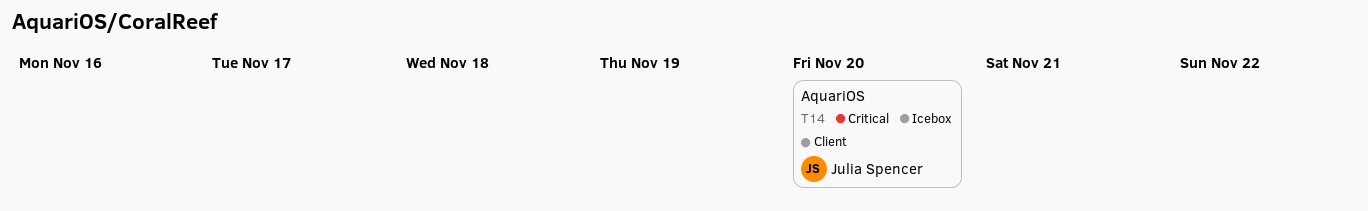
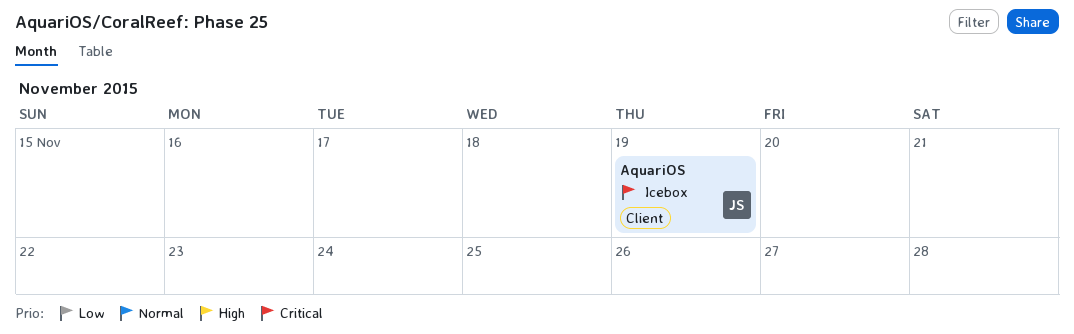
AquariOS, due: Nov 20 -> Nov 19

